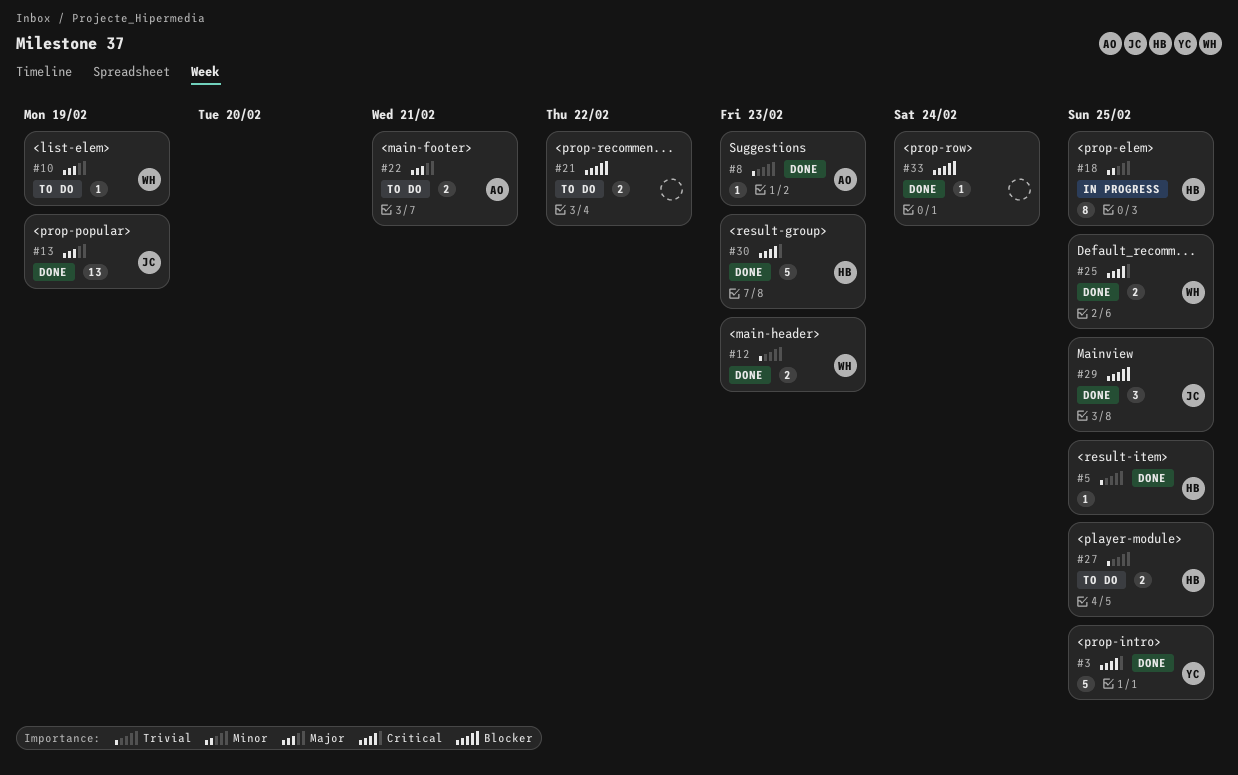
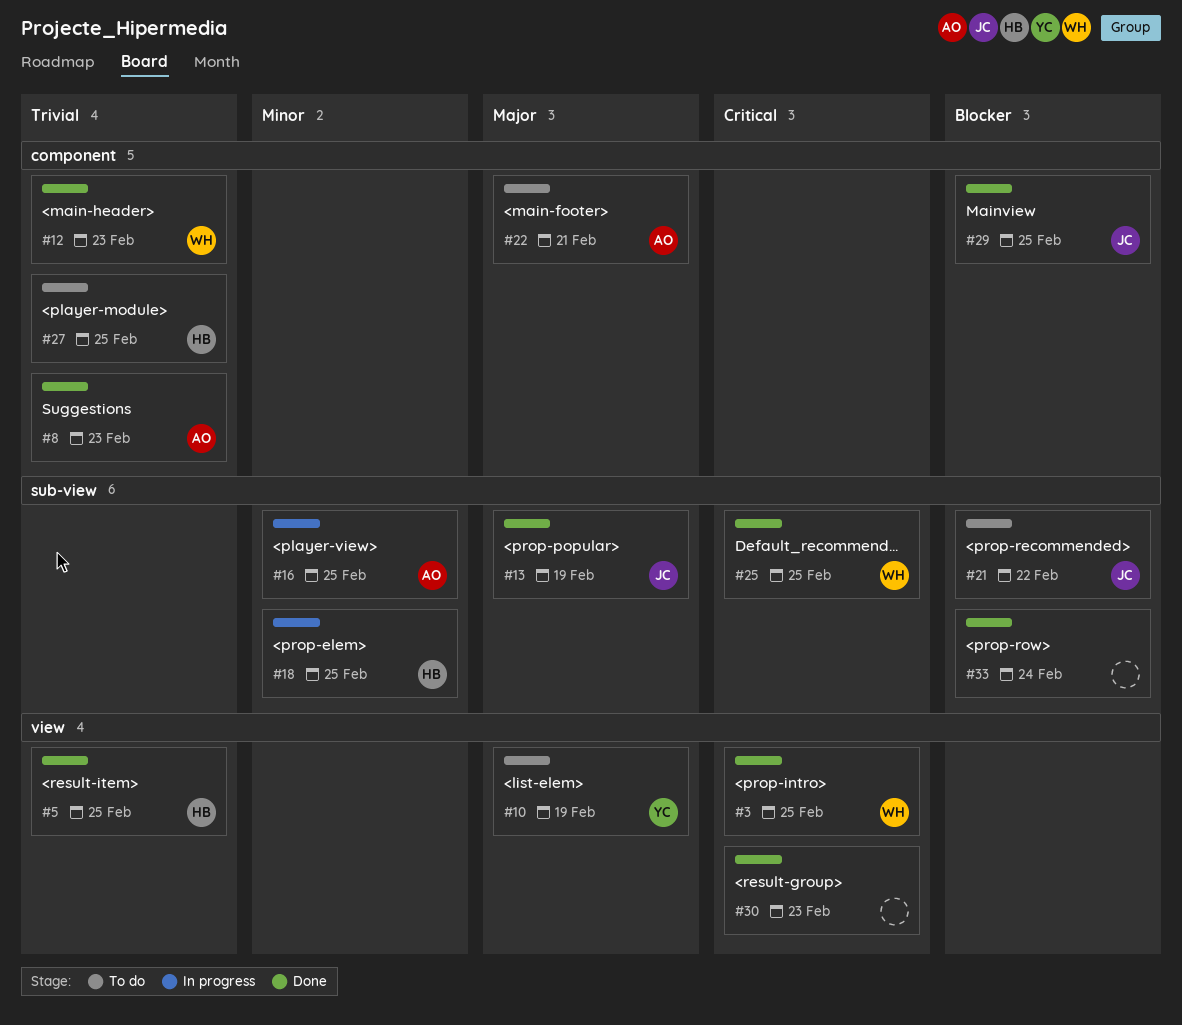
#3, owner: YC -> WH
#10, owner: WH -> YC
#16: none -> present
#21, owner: none -> JC
#30, owner: HB -> none

